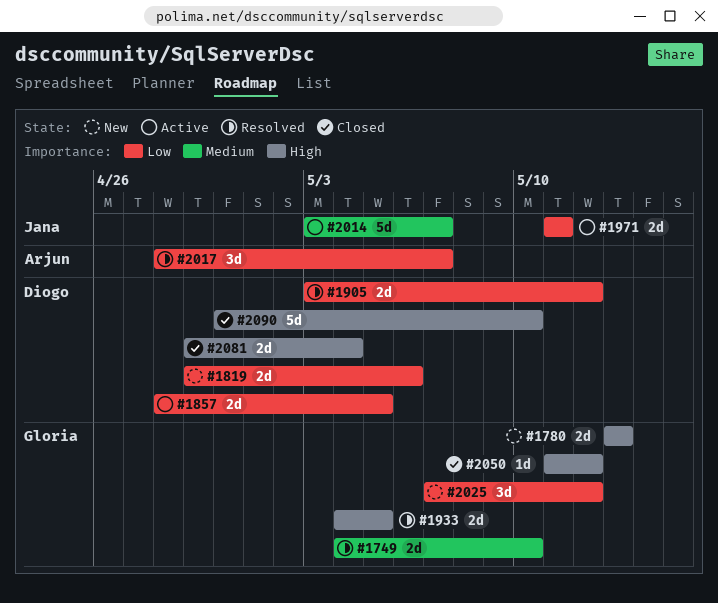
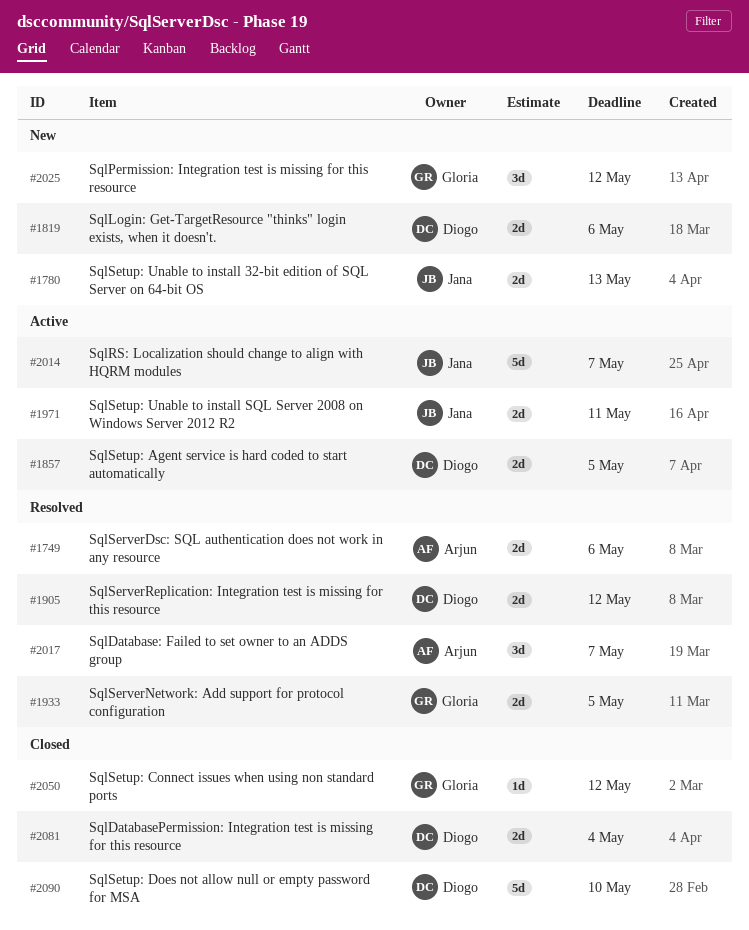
#1749, owner: Gloria -> Arjun
#1749, due: May 10 -> May 6
#1780, owner: Gloria -> Jana

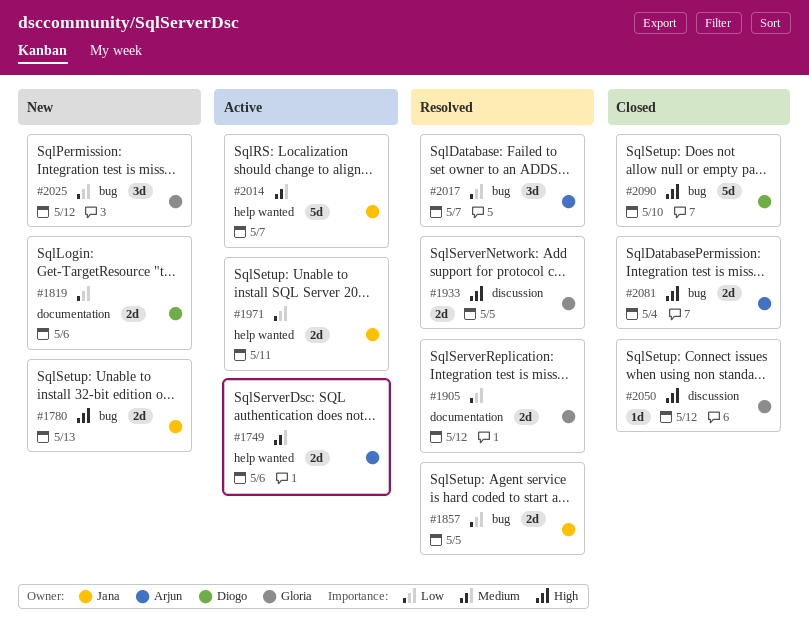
#1749, status: Resolved -> Active
#1857, status: Active -> Resolved
#1857, owner: Diogo -> Jana
#1905, owner: Diogo -> Gloria
#2081, owner: Diogo -> Arjun

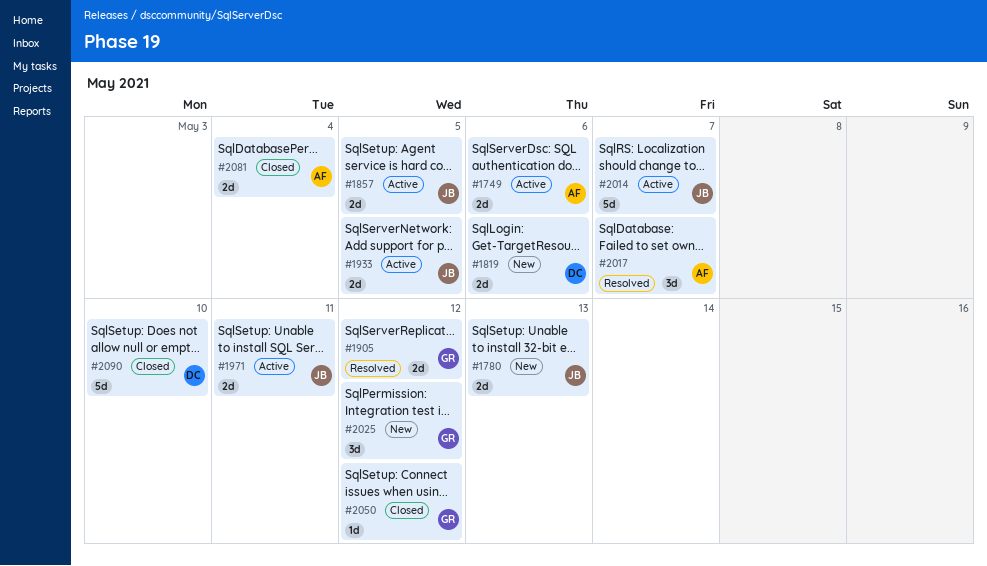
#1857, status: Resolved -> Active
#1933, status: Resolved -> Active
#1933, owner: Gloria -> Jana

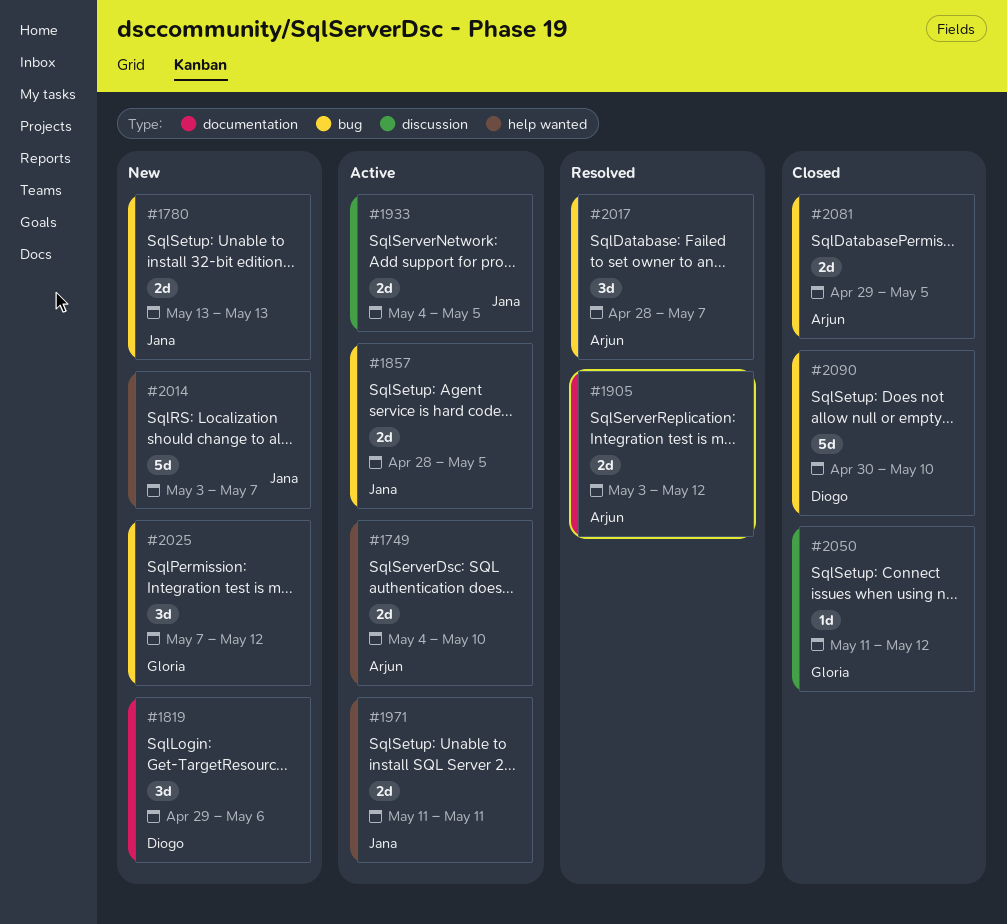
#1749, due: May 6 -> May 10
#1819, estimate: 2d -> 3d
#1905, owner: Gloria -> Arjun
#2014, status: Active -> New
#2081, due: May 4 -> May 5

